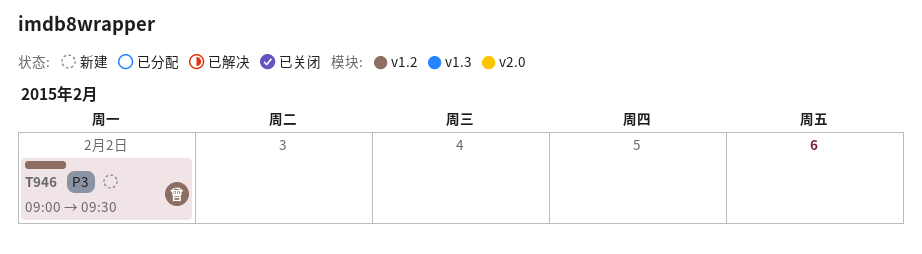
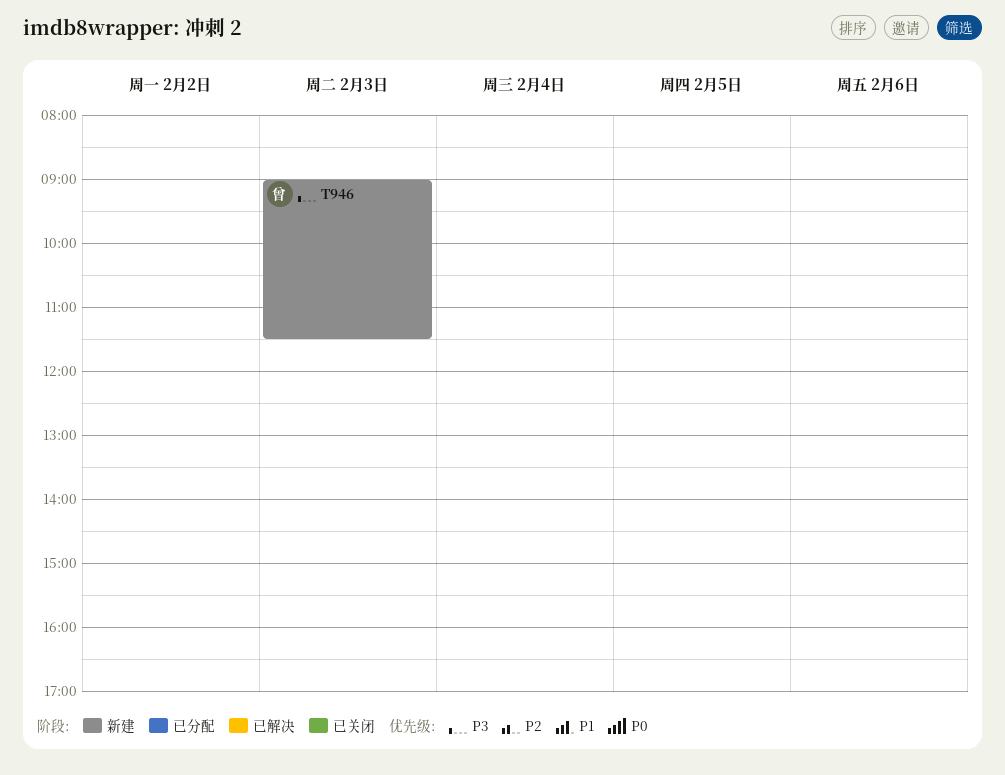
T946, day: Feb 2 -> Feb 3
T946, ends: 09:30 -> 11:30

